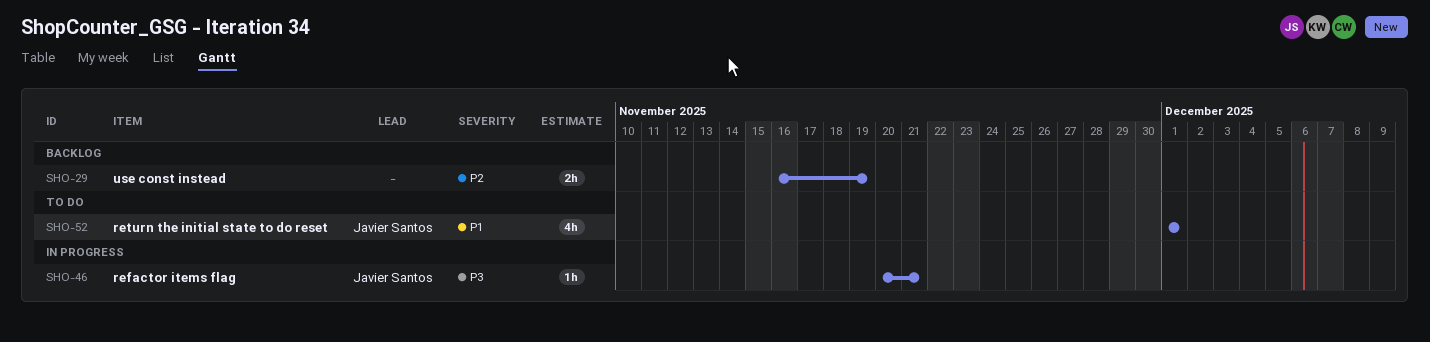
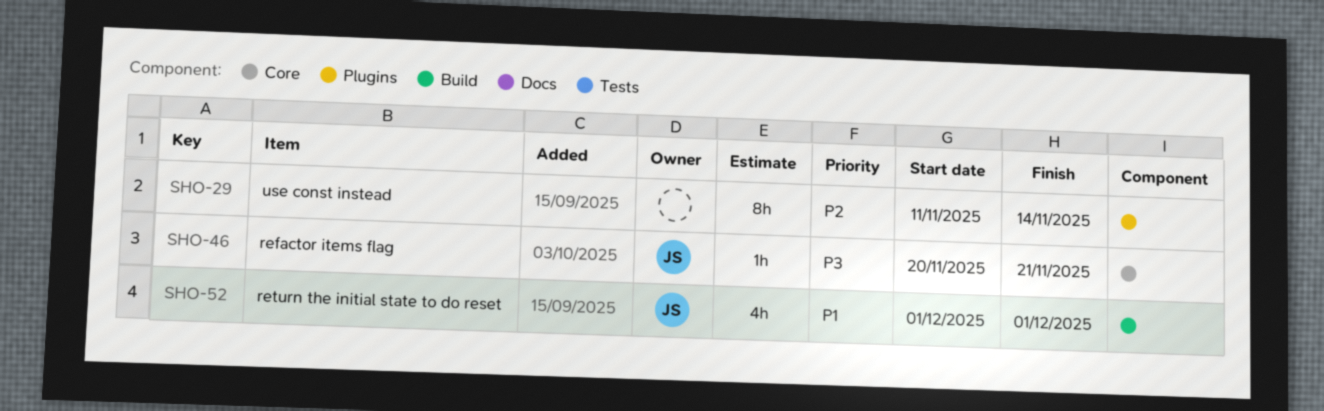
SHO-29, estimate: 2h -> 8h
SHO-29, start: Nov 16 -> Nov 11
SHO-29, due: Nov 19 -> Nov 14

